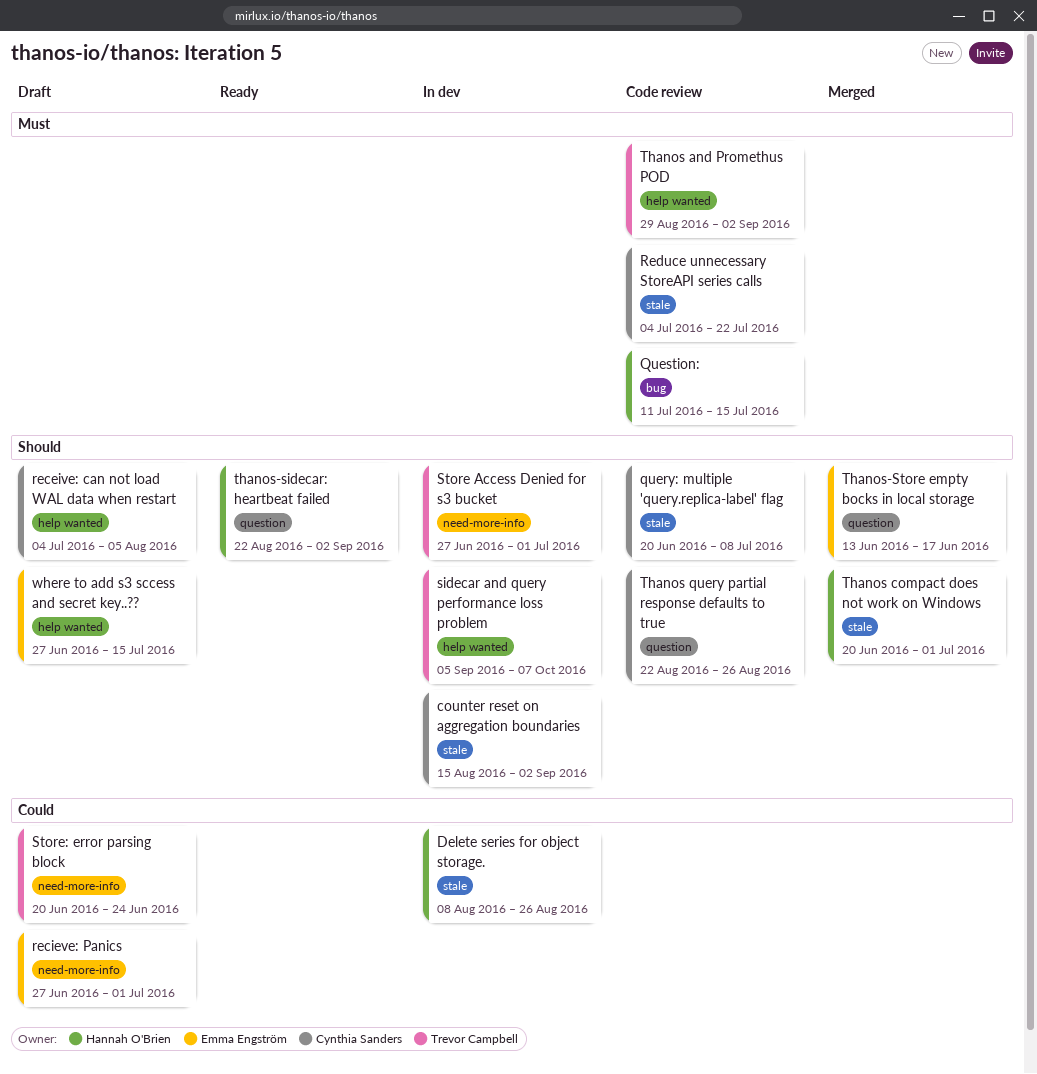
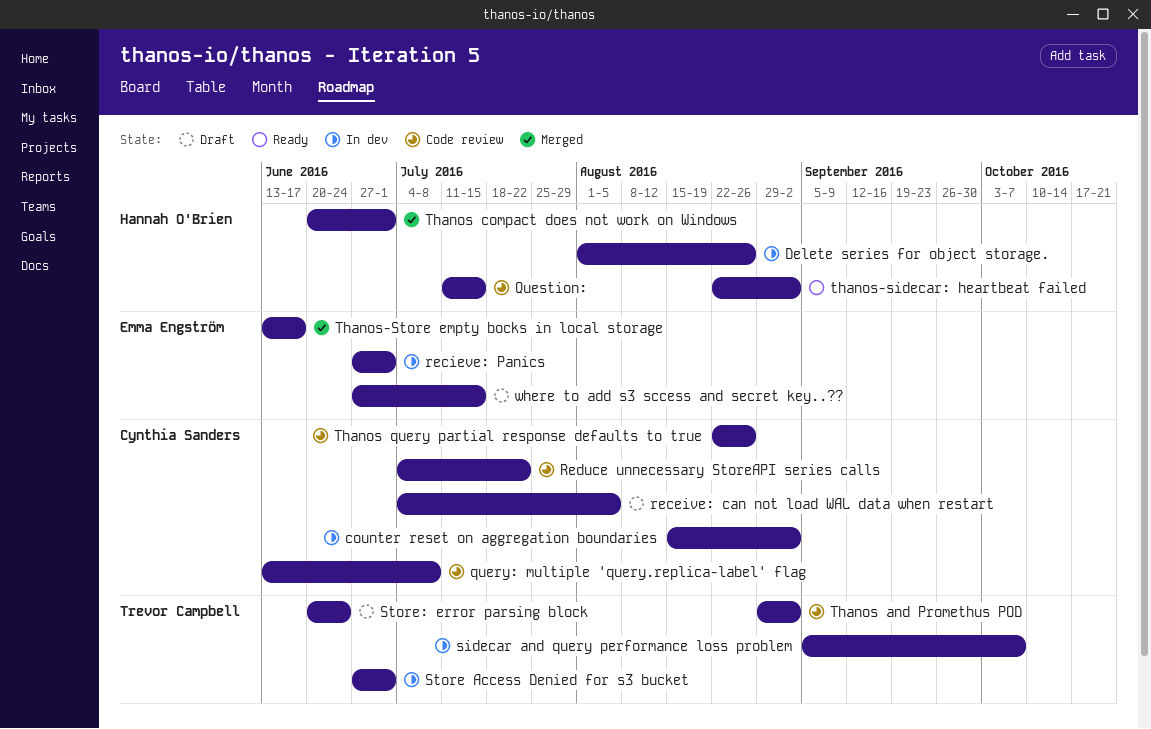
Delete series for object storage., start: Aug 8 -> Aug 1
query: multiple 'query.replica-label' flag, start: Jun 20 -> Jun 13
recieve: Panics, status: Draft -> In dev

